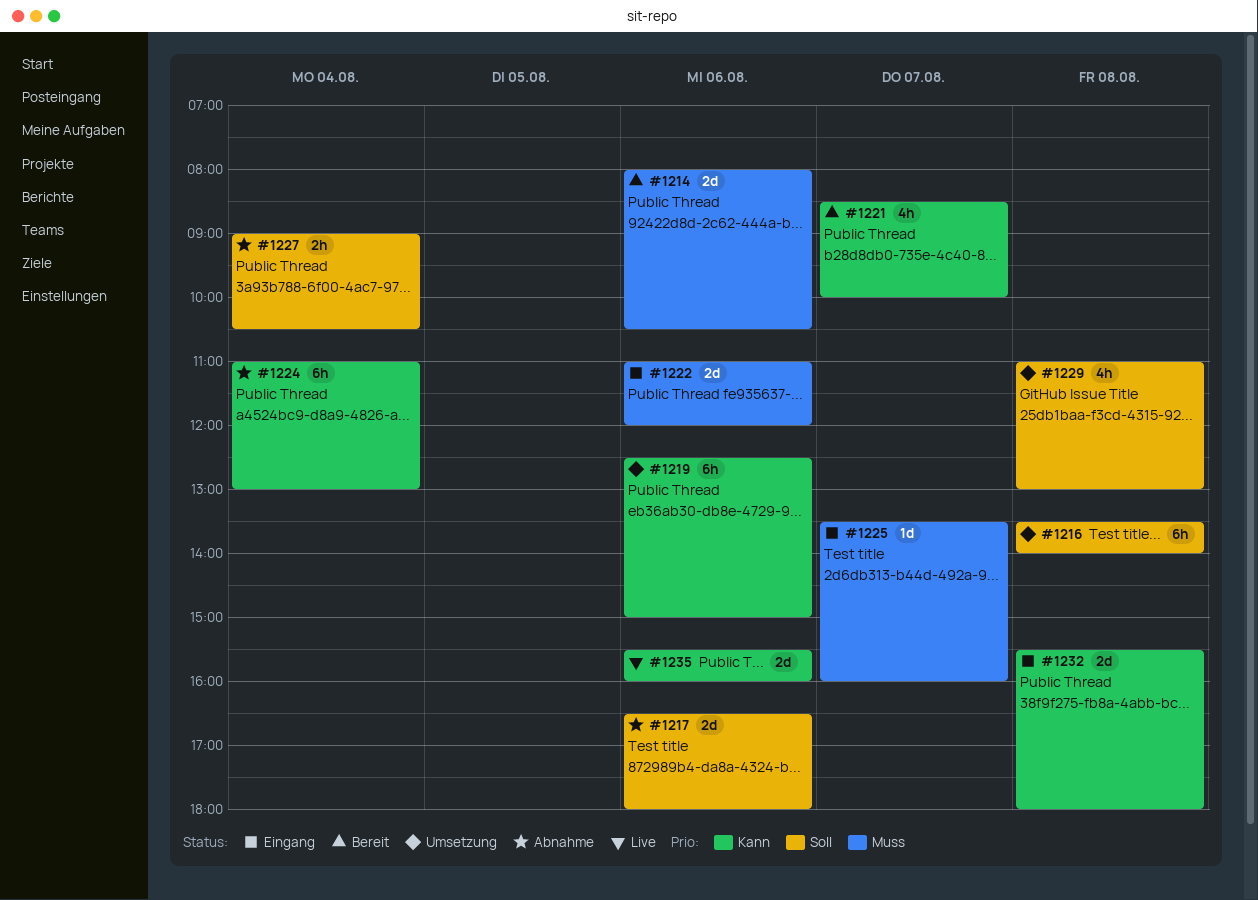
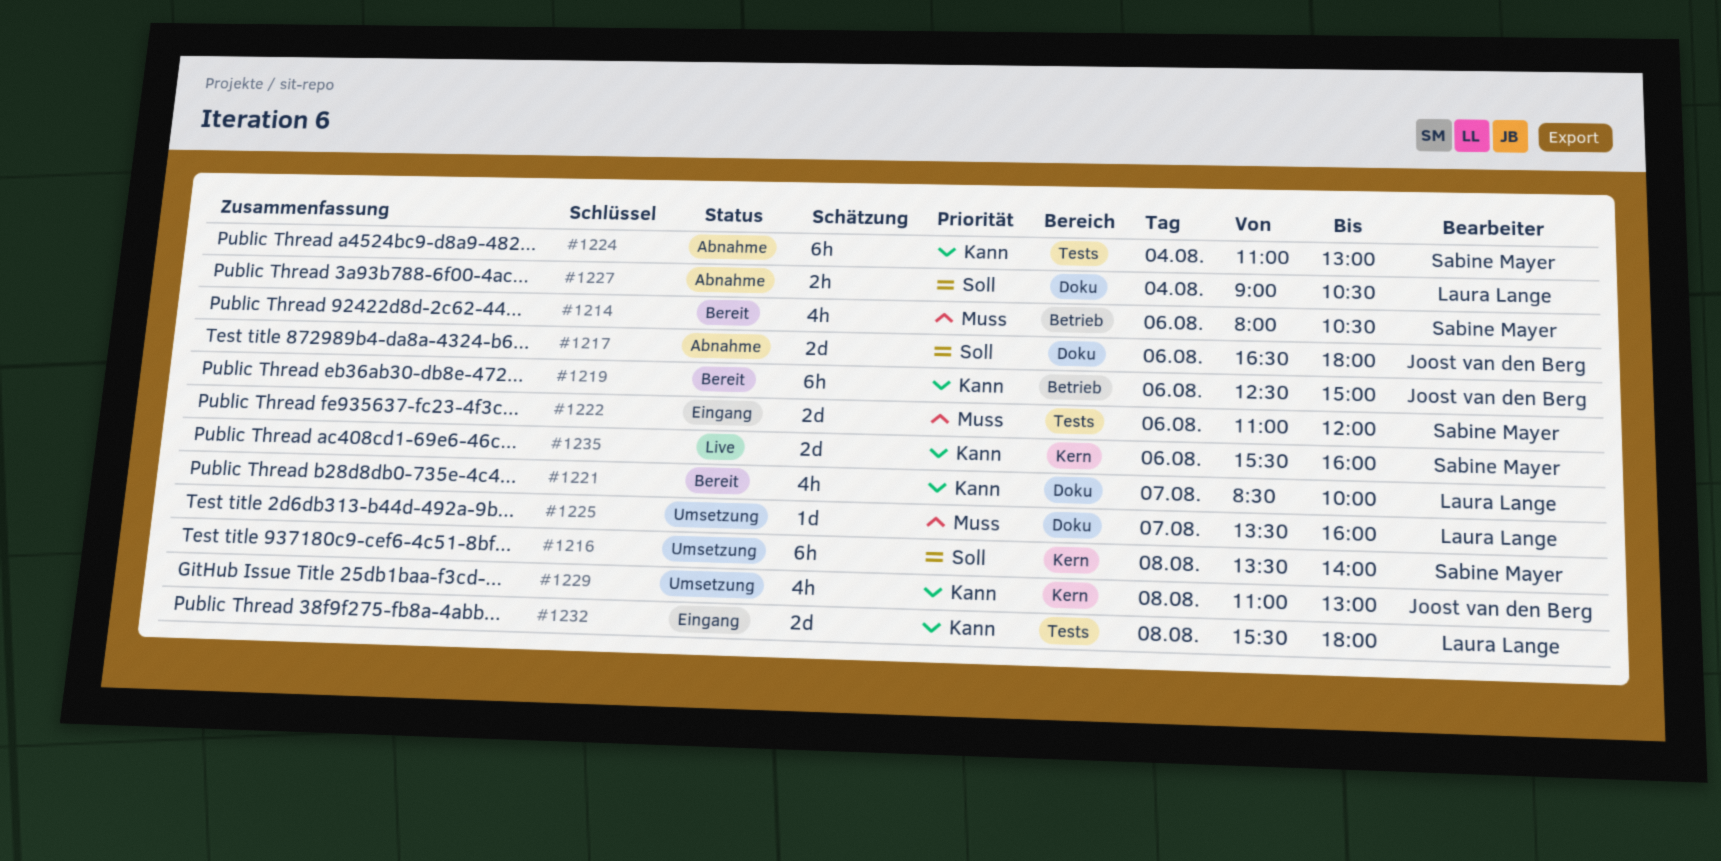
#1214, estimate: 2d -> 4h
#1219, status: Umsetzung -> Bereit
#1225, status: Eingang -> Umsetzung
#1229, priority: Soll -> Kann

